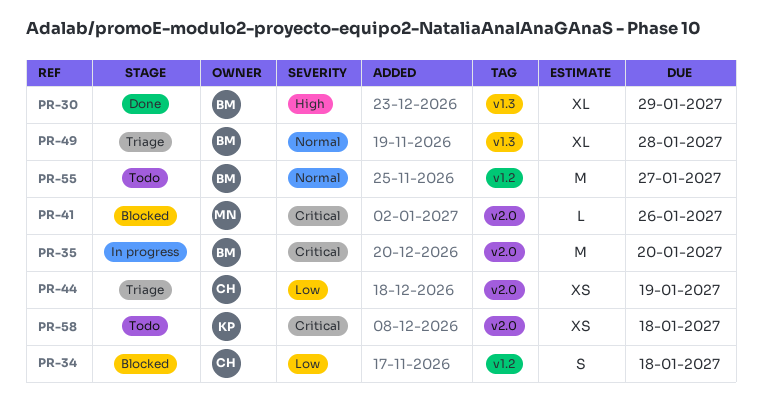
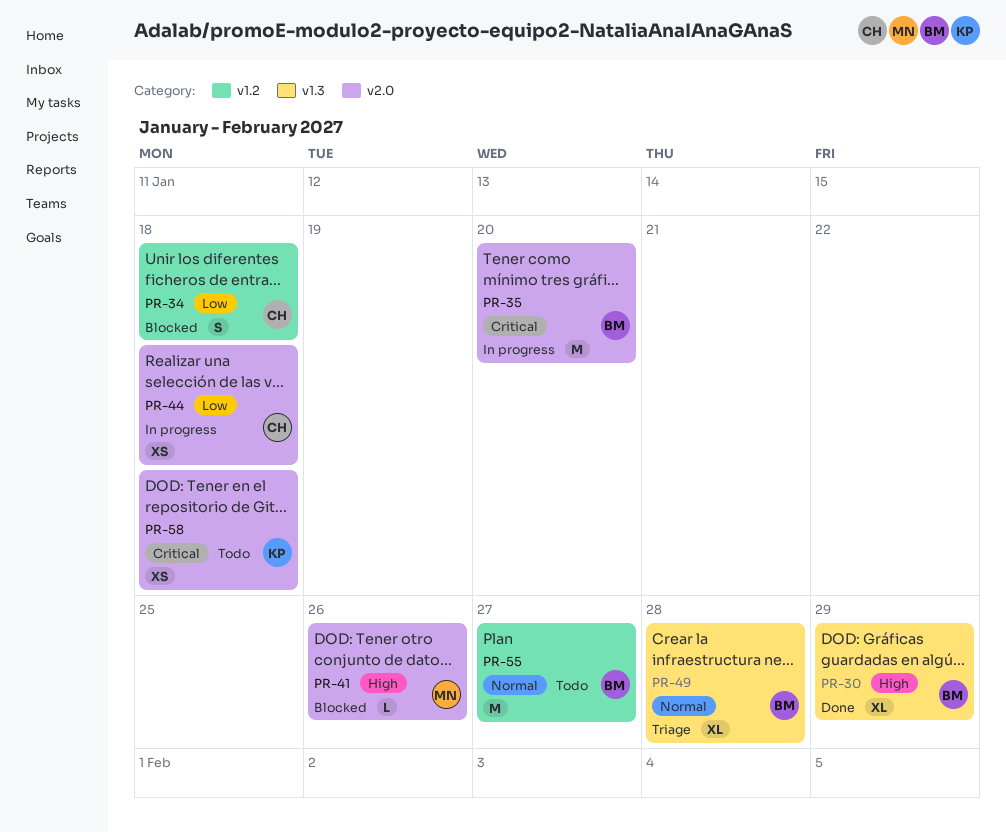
PR-41, priority: Critical -> High
PR-44, status: Triage -> In progress
PR-44, due: Jan 19 -> Jan 18

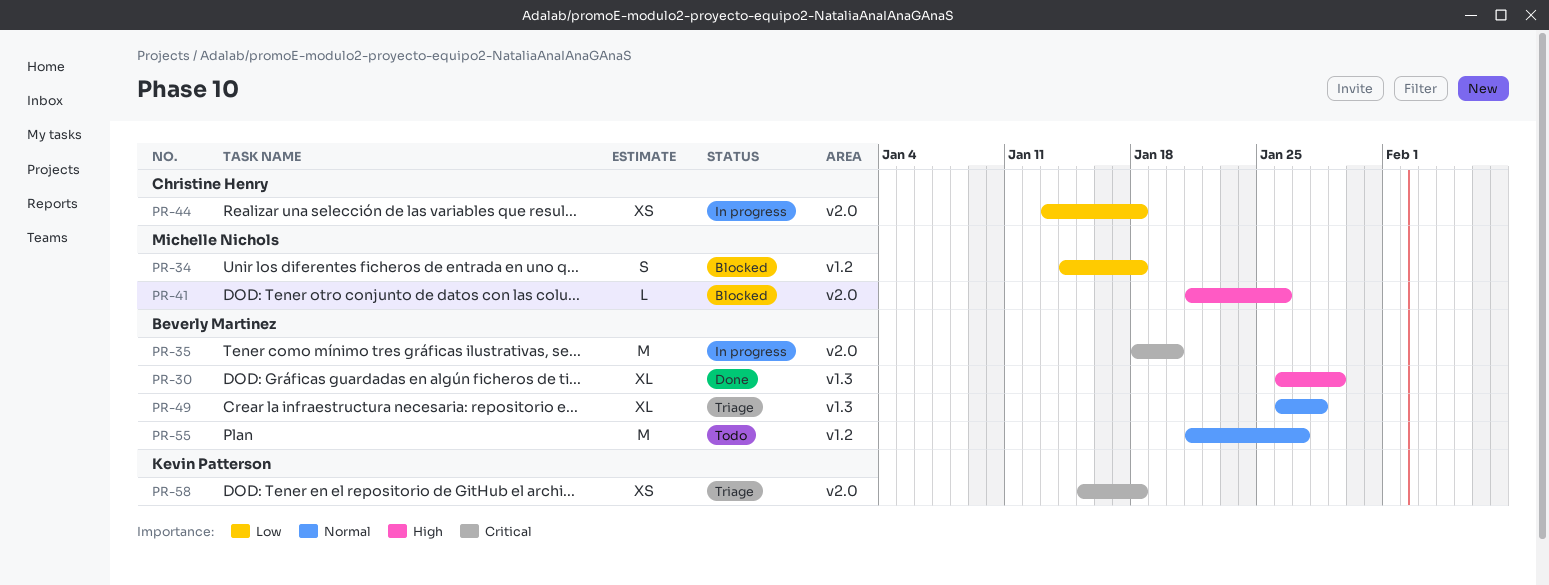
PR-34, owner: Christine Henry -> Michelle Nichols
PR-58, status: Todo -> Triage

